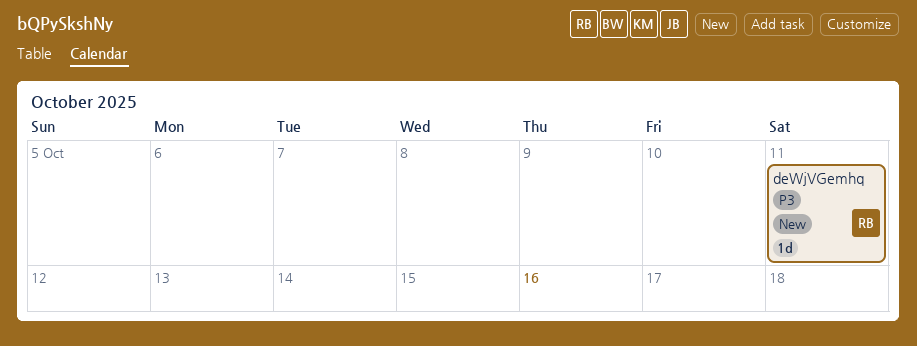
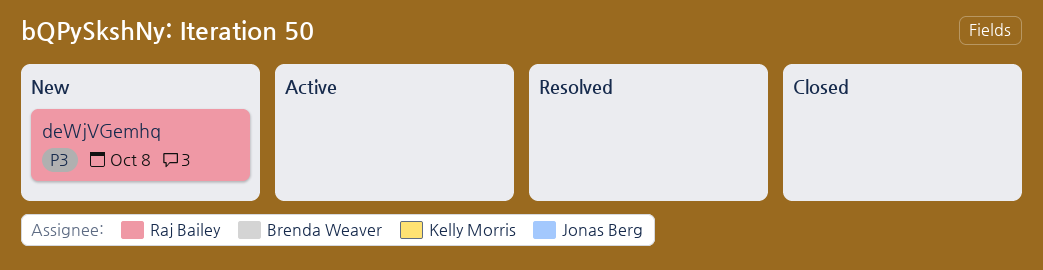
deWjVGemhq, due: Oct 11 -> Oct 8

